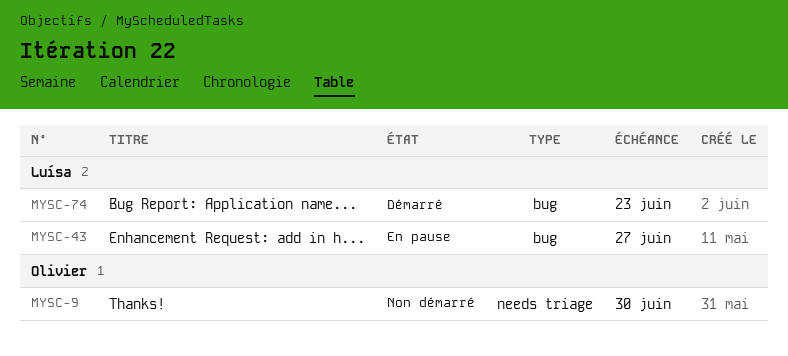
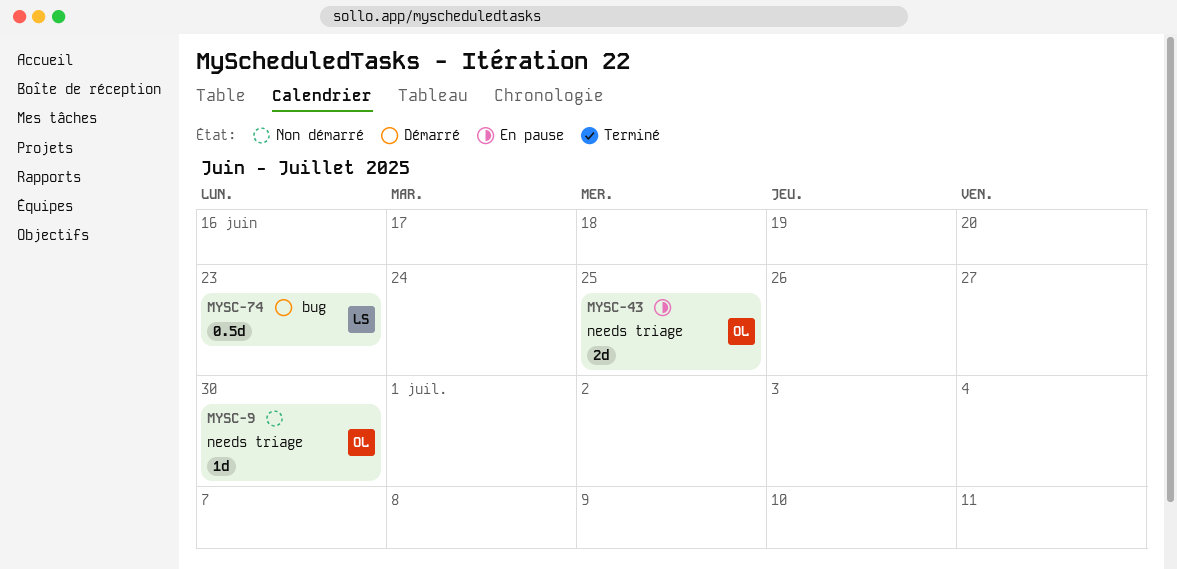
MYSC-43, owner: Luísa -> Olivier
MYSC-43, label: bug -> needs triage
MYSC-43, due: Jun 27 -> Jun 25

